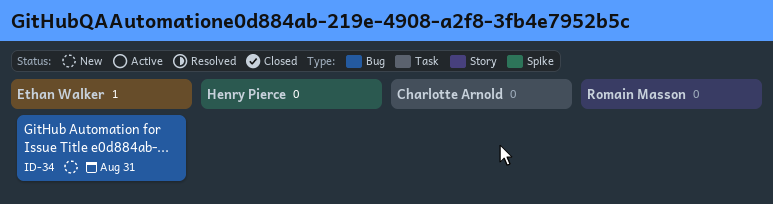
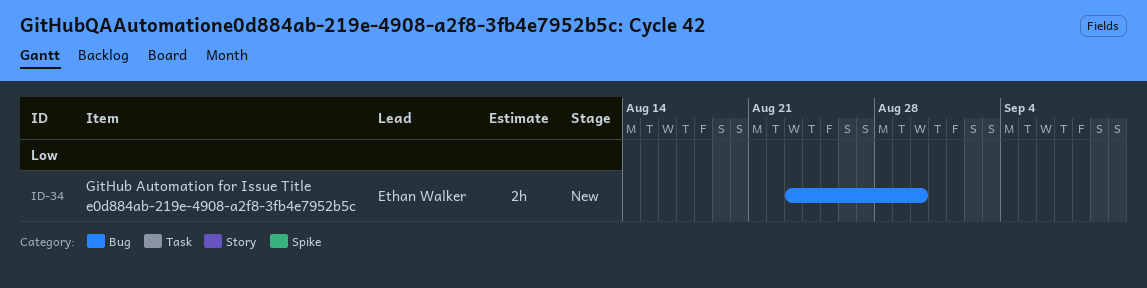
ID-34, due: Aug 31 -> Aug 30

